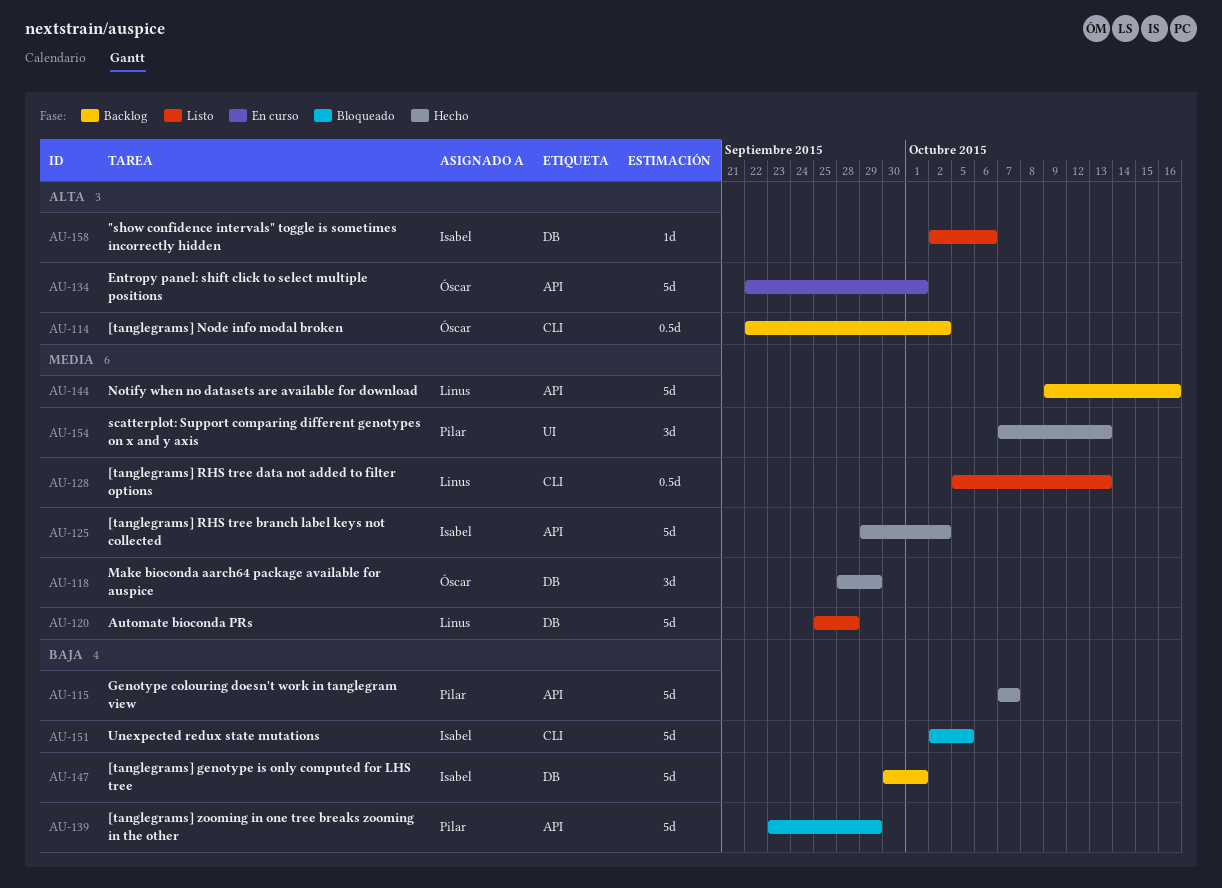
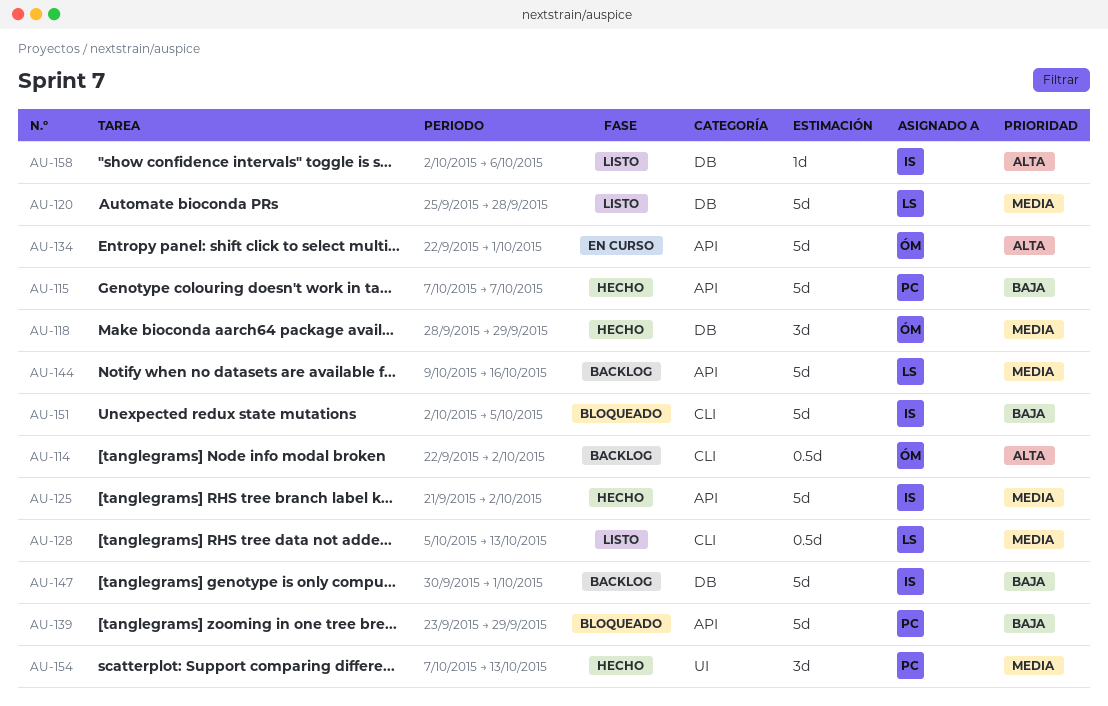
AU-125, start: Sep 29 -> Sep 21

